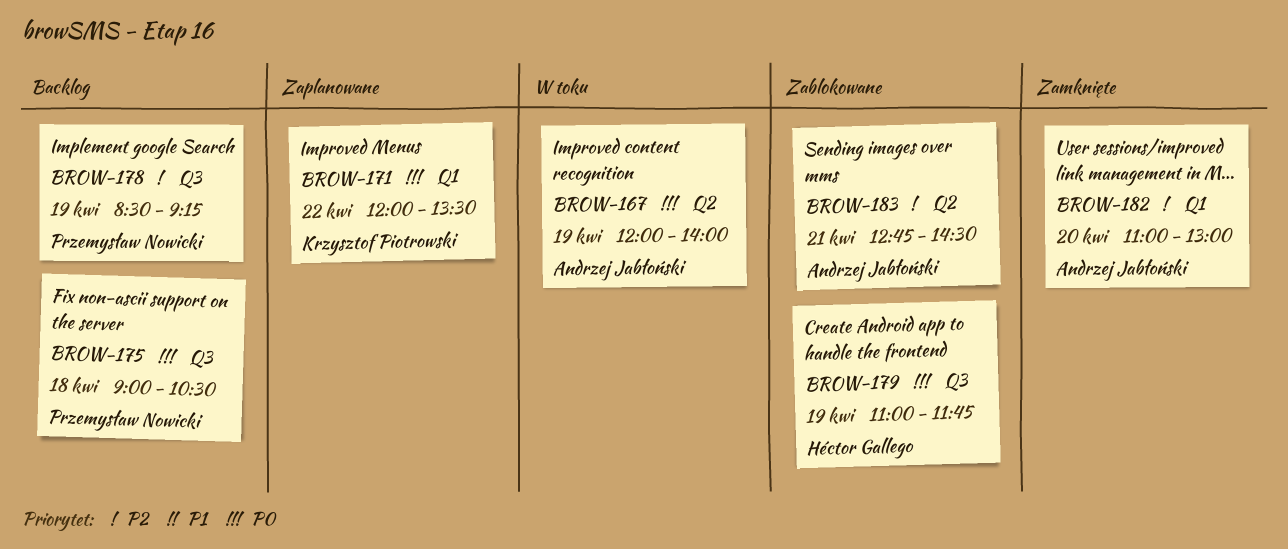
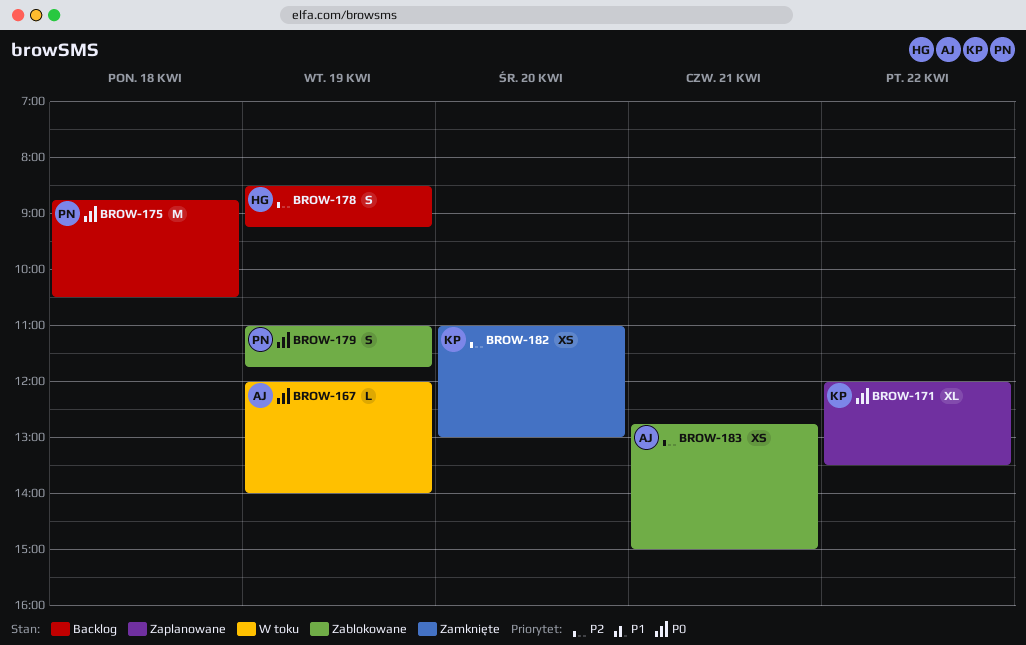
BROW-175, begins: 09:00 -> 08:45
BROW-178, owner: Przemysław Nowicki -> Héctor Gallego
BROW-179, owner: Héctor Gallego -> Przemysław Nowicki
BROW-182, owner: Andrzej Jabłoński -> Krzysztof Piotrowski
BROW-183, ends: 14:30 -> 15:00

